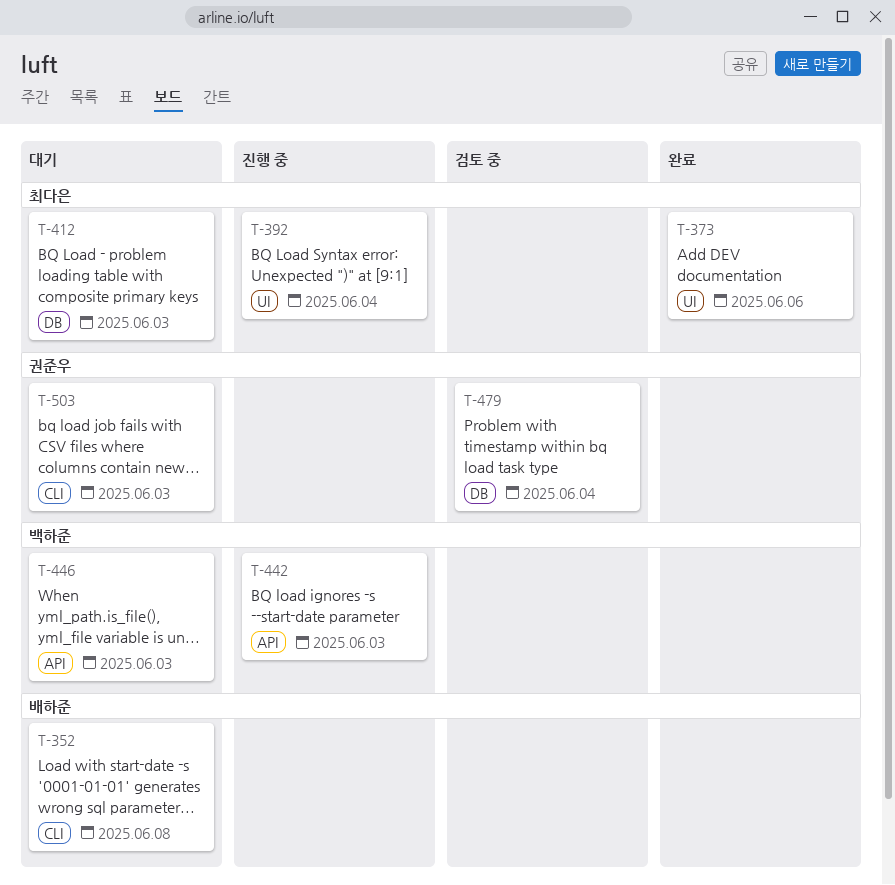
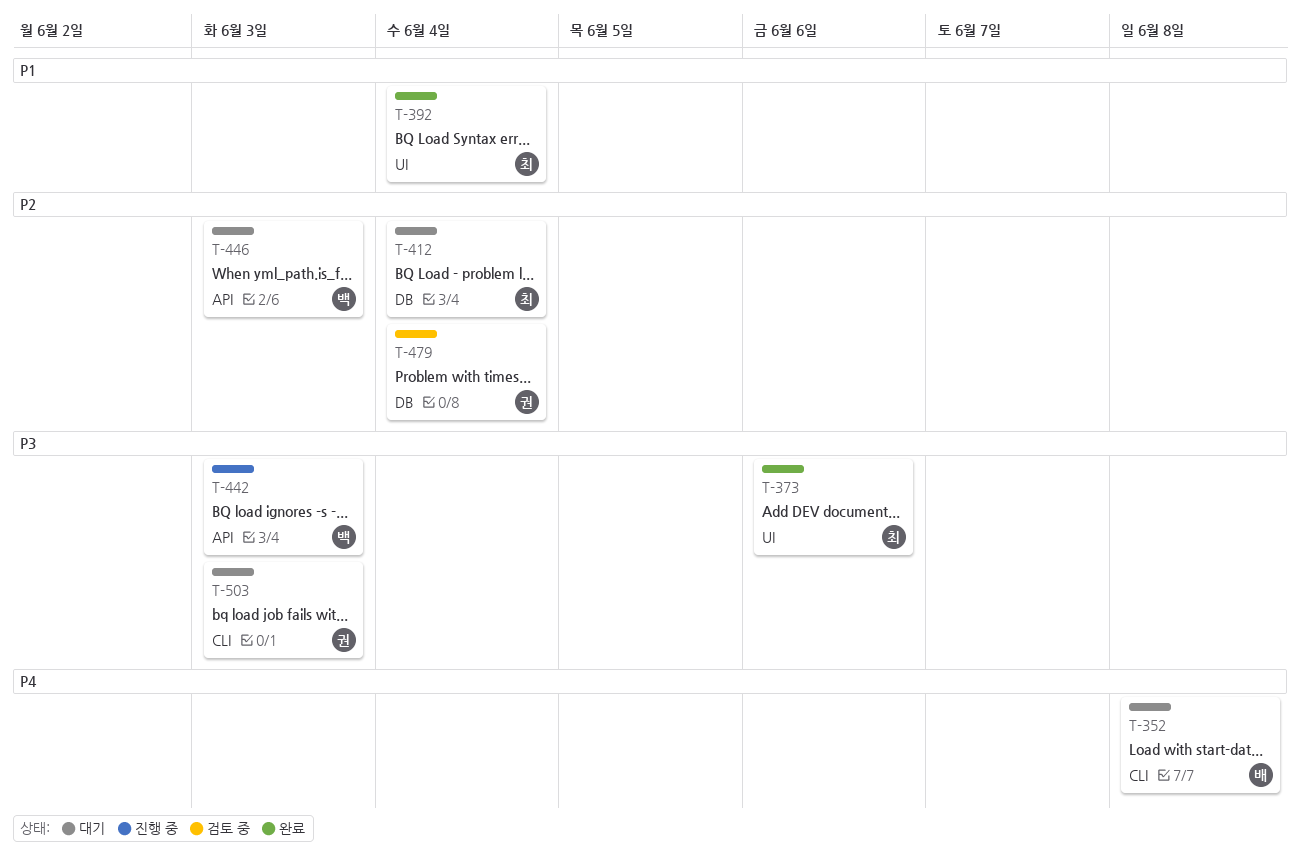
T-392, status: 진행 중 -> 완료
T-412, due: Jun 3 -> Jun 4

